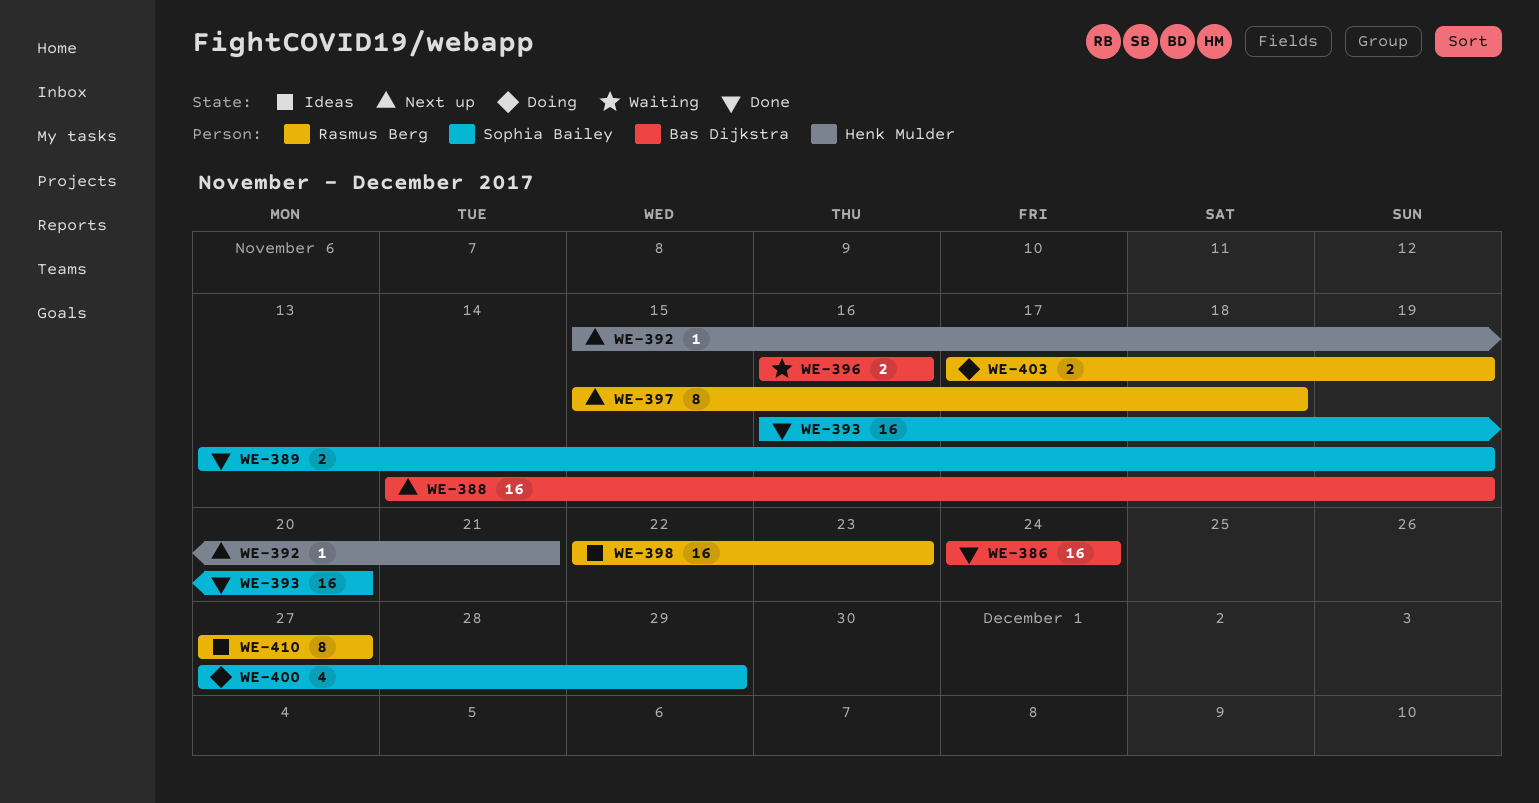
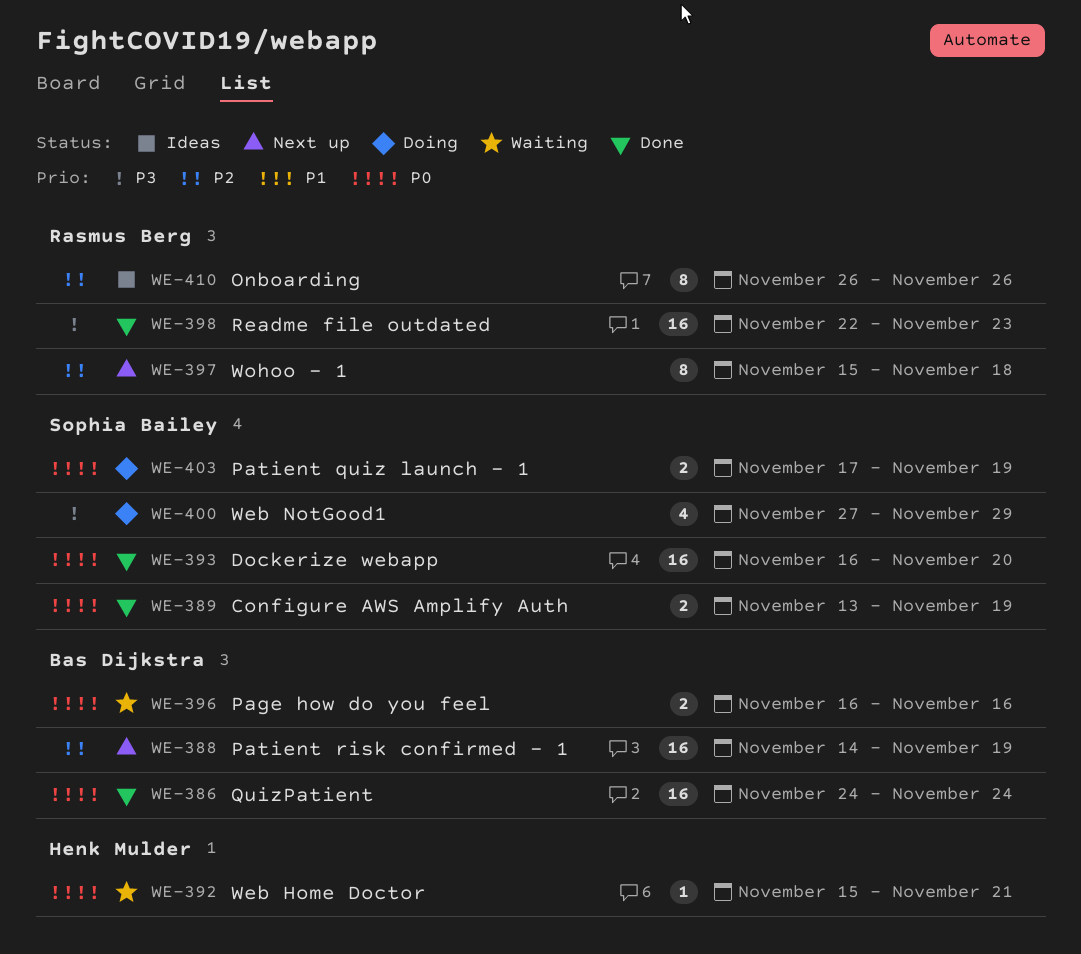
WE-392, status: Next up -> Waiting
WE-398, status: Ideas -> Done
WE-403, owner: Rasmus Berg -> Sophia Bailey
WE-410, start: Nov 27 -> Nov 26
WE-410, due: Nov 27 -> Nov 26

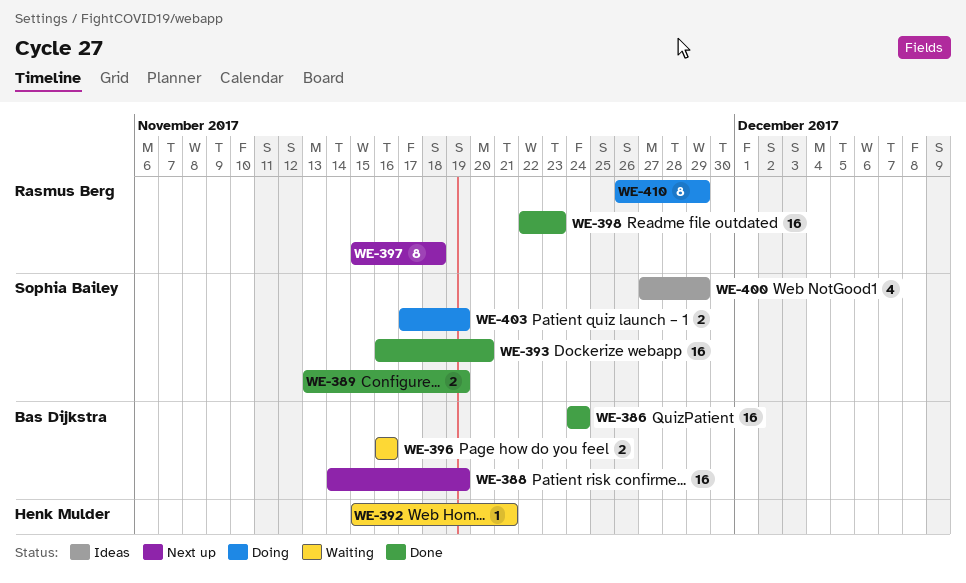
WE-400, status: Doing -> Ideas
WE-410, status: Ideas -> Doing
WE-410, due: Nov 26 -> Nov 29

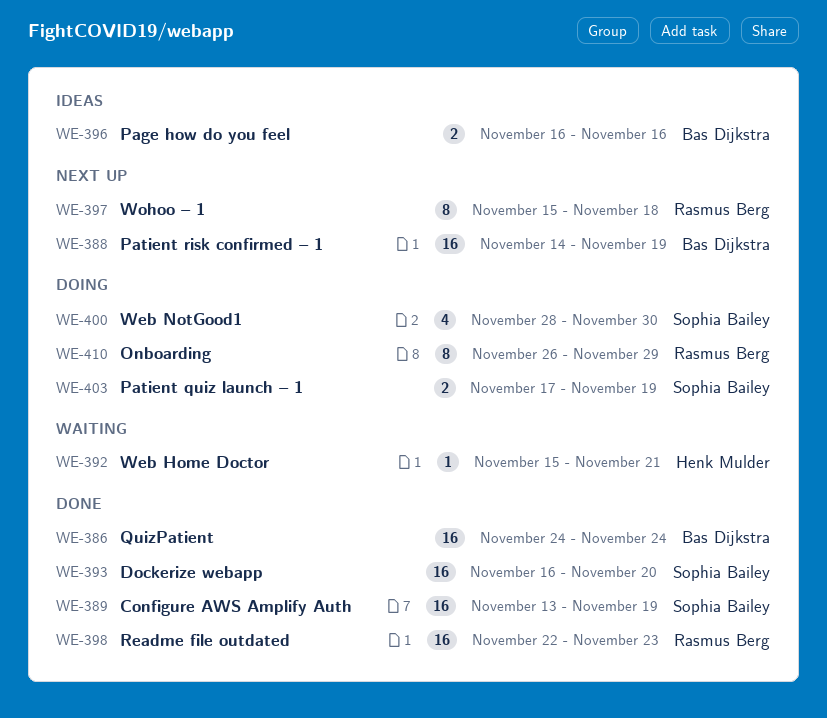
WE-389, estimate: 2 -> 16
WE-396, status: Waiting -> Ideas
WE-400, status: Ideas -> Doing
WE-400, start: Nov 27 -> Nov 28
WE-400, due: Nov 29 -> Nov 30

